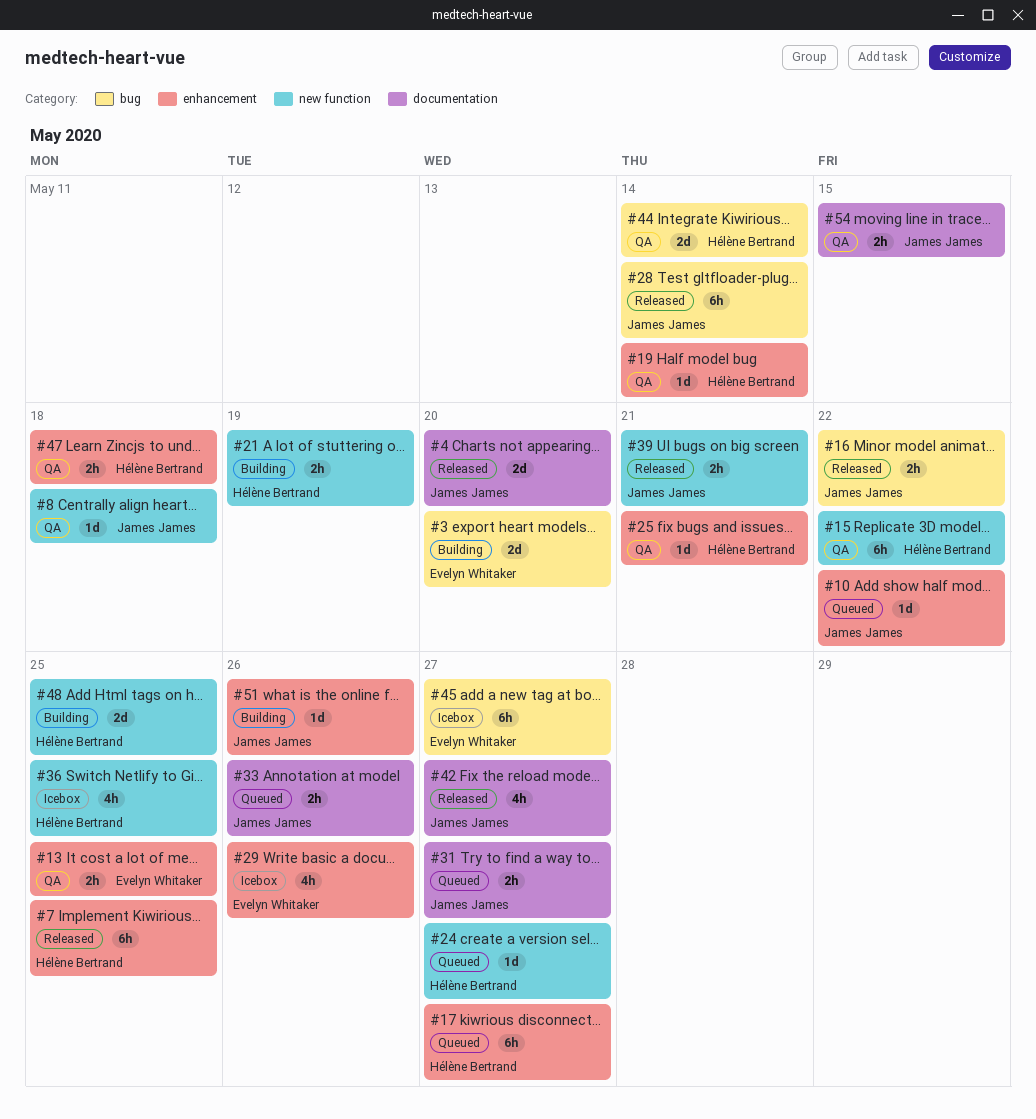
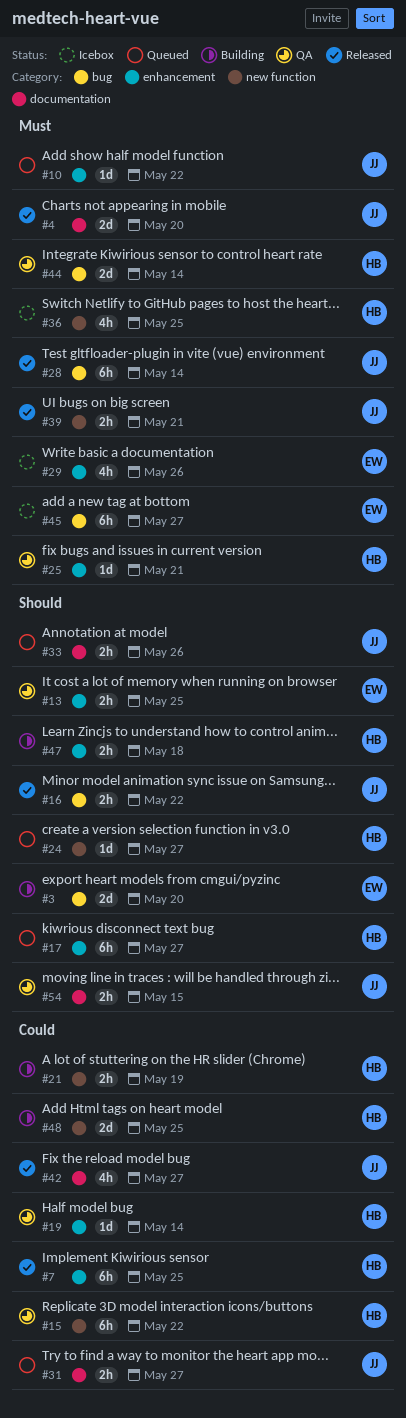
#8: present -> none
#47, status: QA -> Building
#51: present -> none

